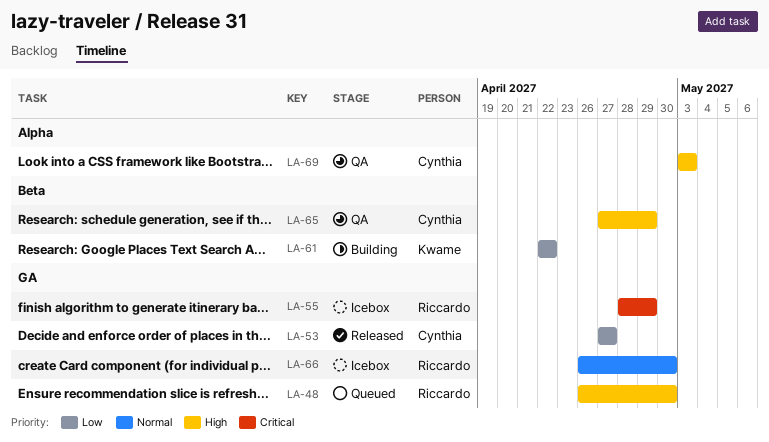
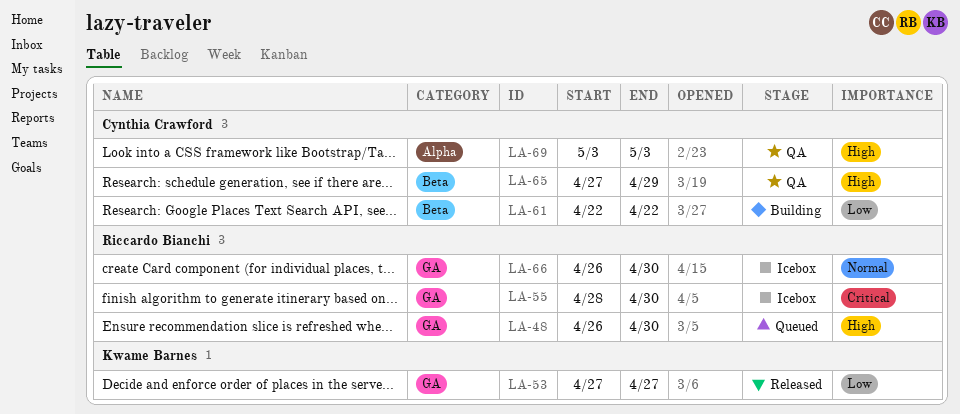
LA-53, owner: Cynthia Crawford -> Kwame Barnes
LA-55, due: Apr 29 -> Apr 30
LA-61, owner: Kwame Barnes -> Cynthia Crawford

